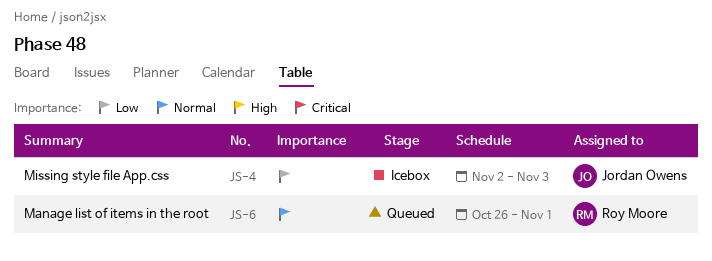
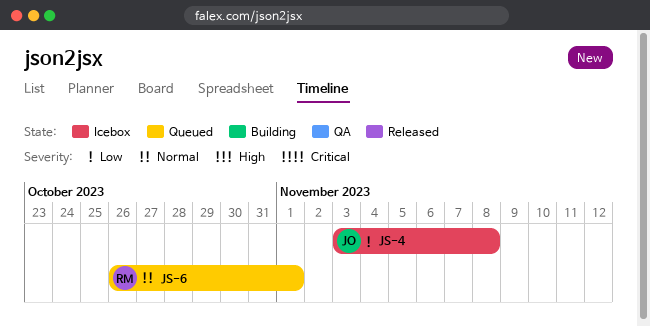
JS-4, start: Nov 2 -> Nov 3
JS-4, due: Nov 3 -> Nov 8

